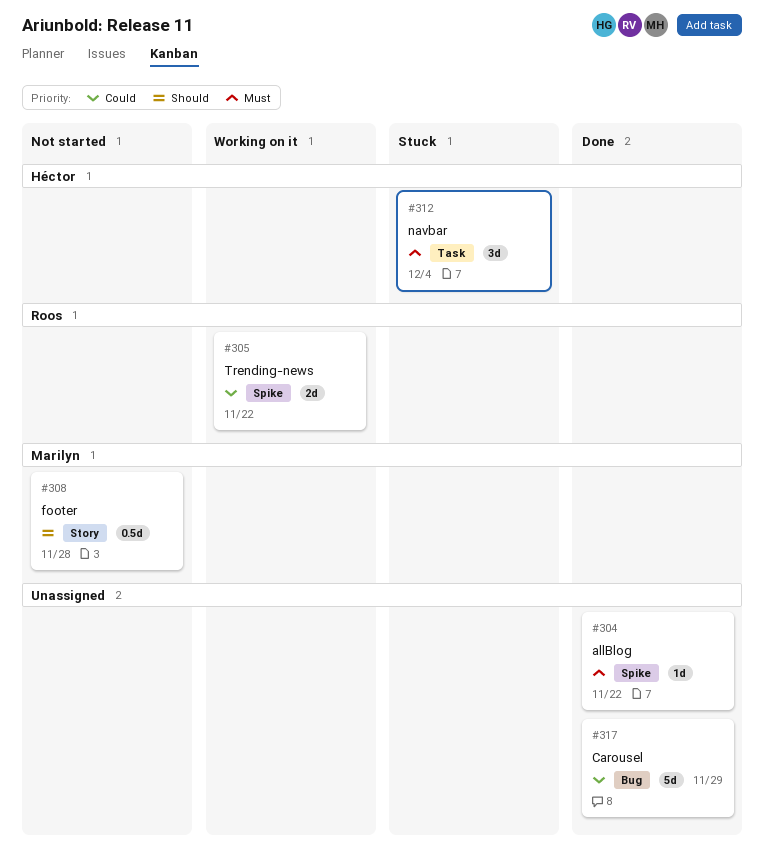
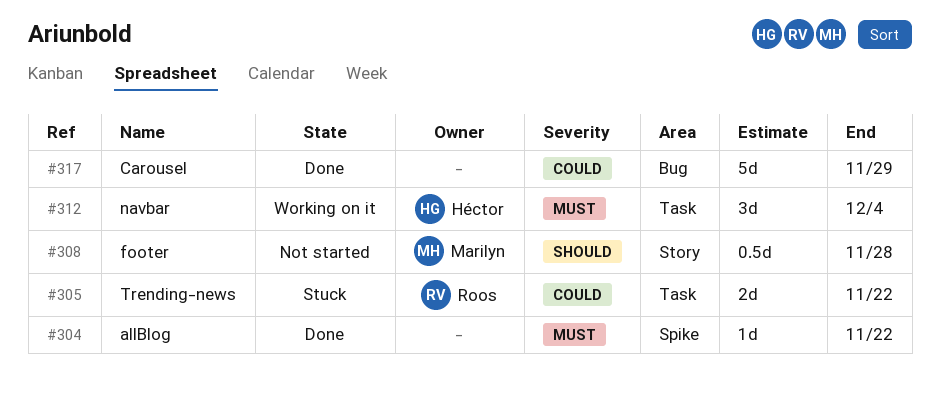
#305, status: Working on it -> Stuck
#305, label: Spike -> Task
#312, status: Stuck -> Working on it

